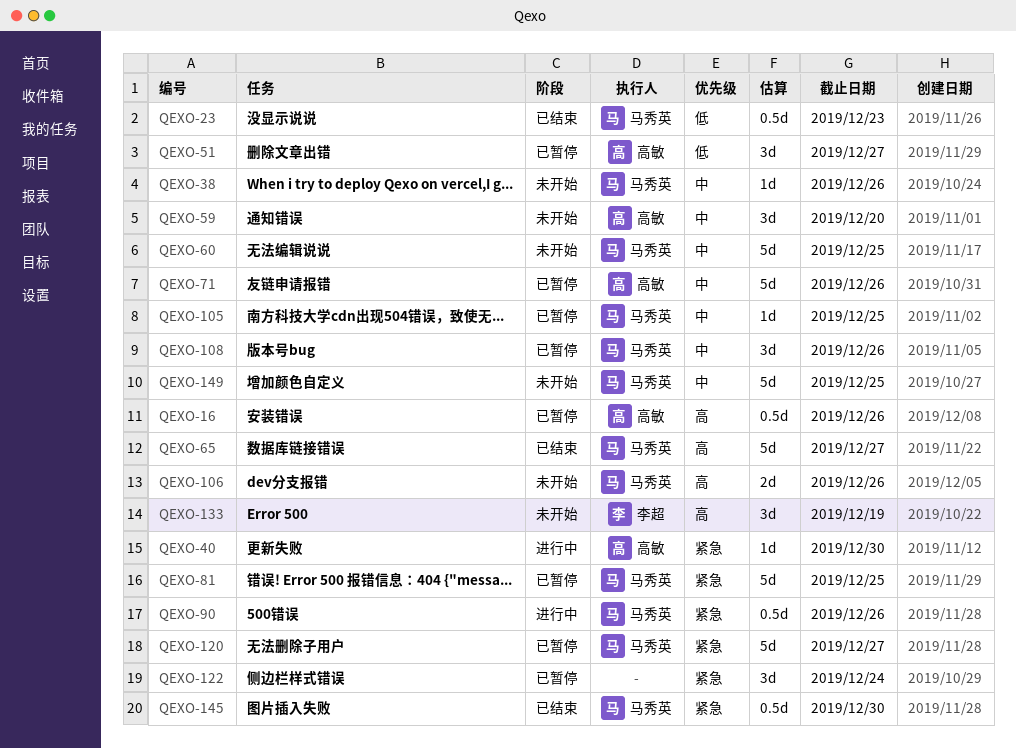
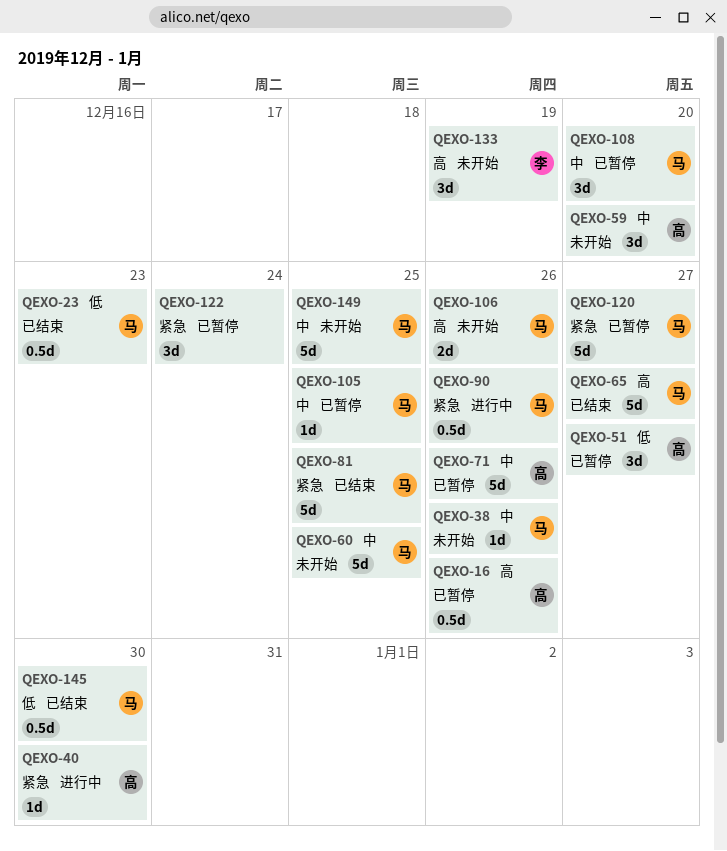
QEXO-81, status: 已暂停 -> 已结束
QEXO-108, due: Dec 26 -> Dec 20
QEXO-145, priority: 紧急 -> 低

